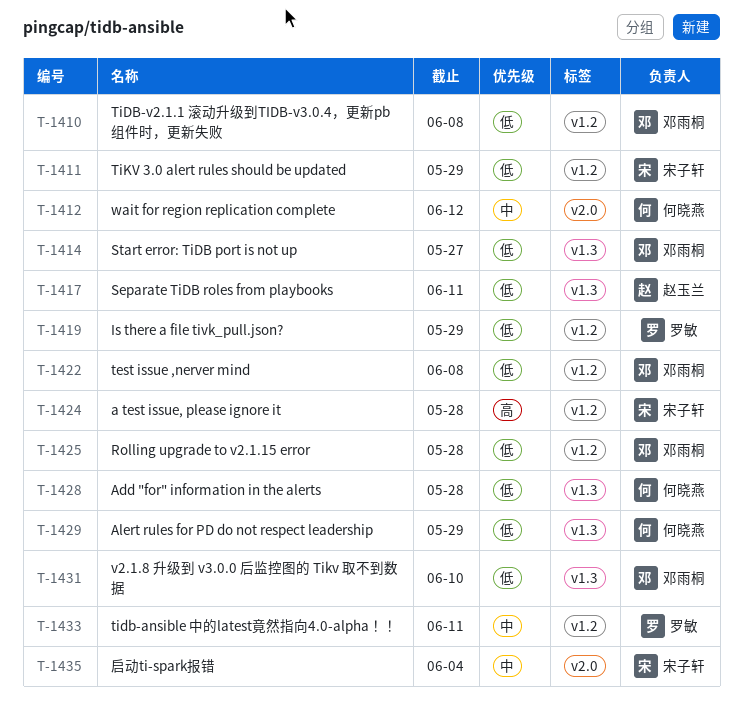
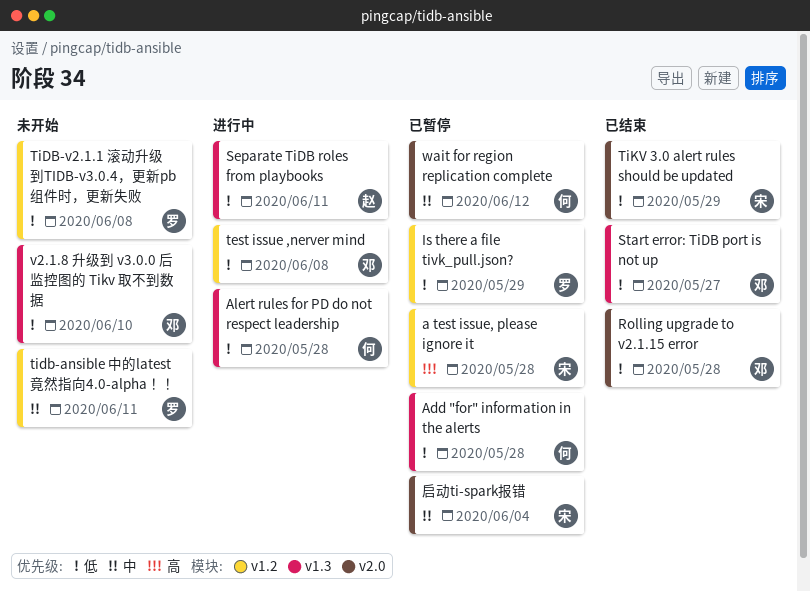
Alert rules for PD do not respect leadership, due: May 29 -> May 28
Rolling upgrade to v2.1.15 error, label: v1.2 -> v2.0
TiDB-v2.1.1 滚动升级到TIDB-v3.0.4，更新pb组件时，更新失败, owner: 邓雨桐 -> 罗敏
TiKV 3.0 alert rules should be updated, label: v1.2 -> v2.0

